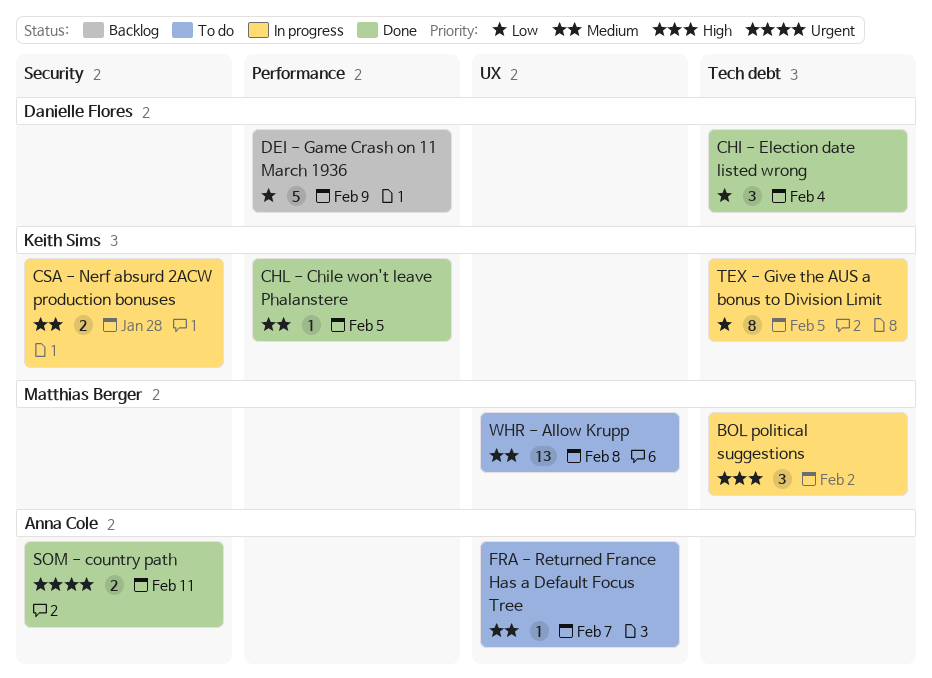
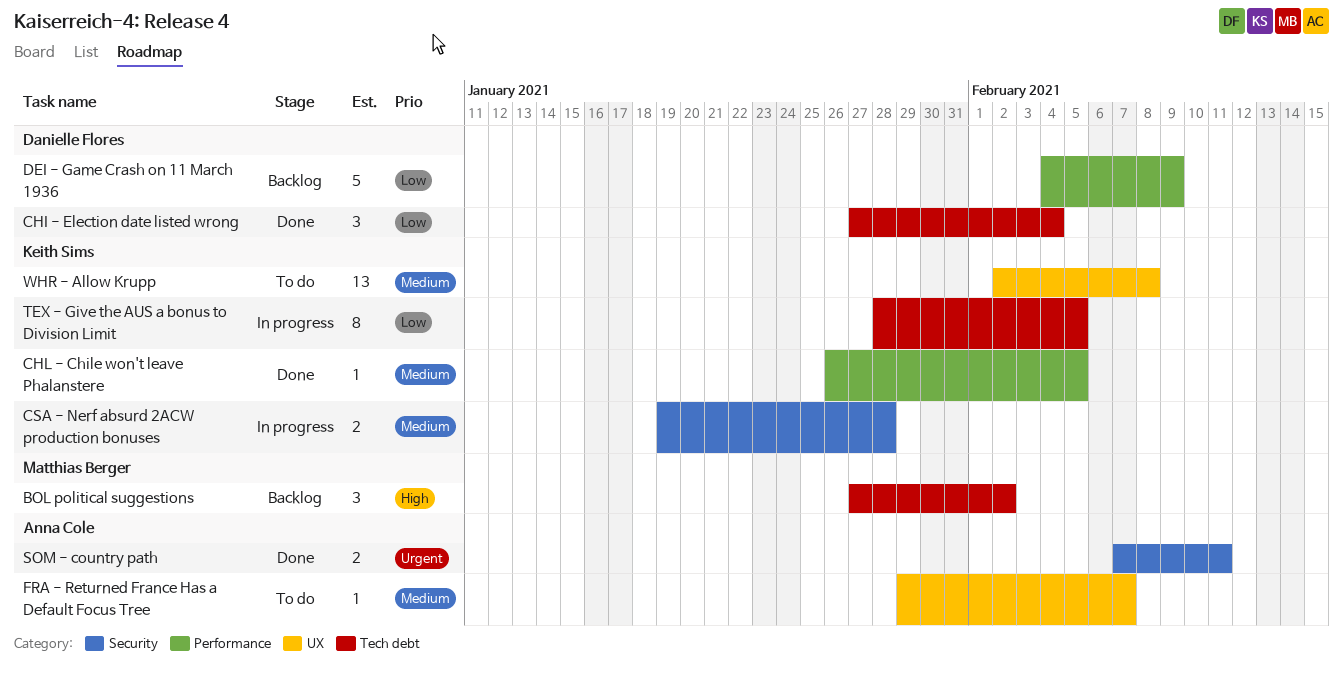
BOL political suggestions, status: In progress -> Backlog
WHR - Allow Krupp, owner: Matthias Berger -> Keith Sims

